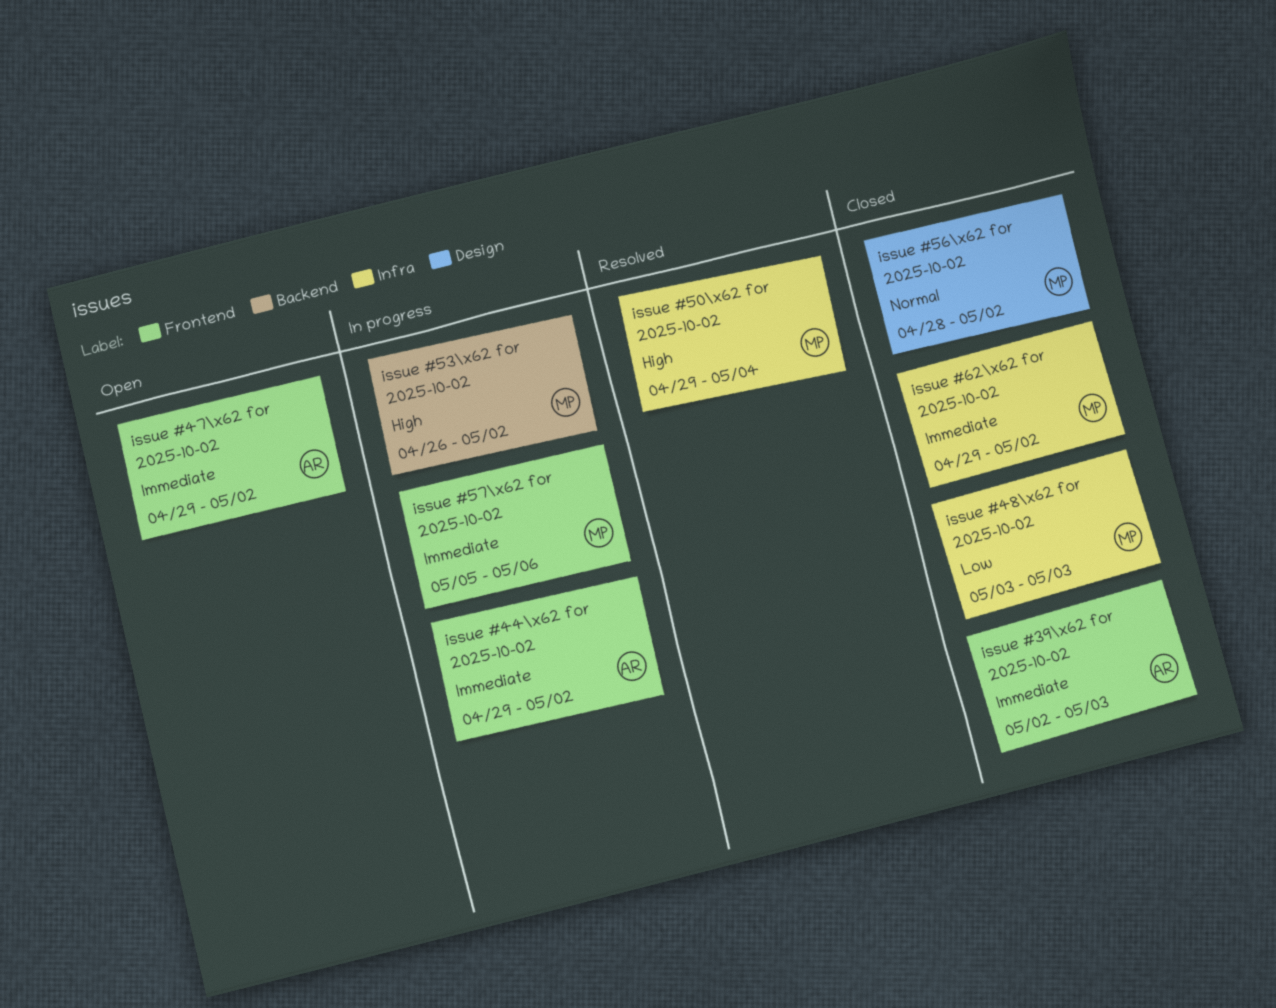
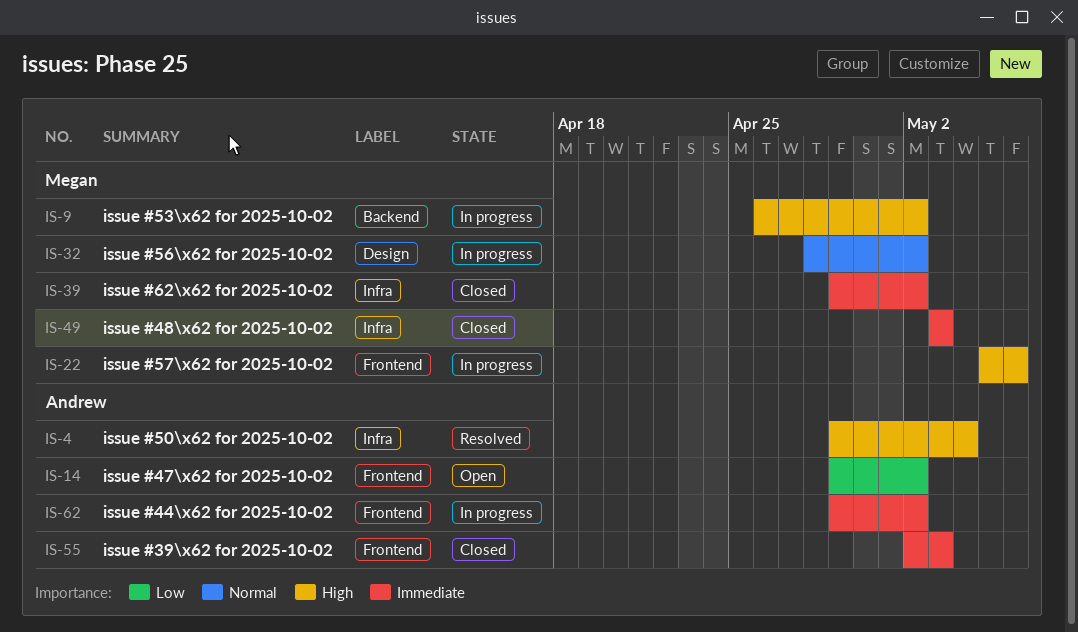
issue #47\x62 for 2025-10-02, priority: Immediate -> Low
issue #48\x62 for 2025-10-02, priority: Low -> Immediate
issue #50\x62 for 2025-10-02, owner: Megan -> Andrew
issue #56\x62 for 2025-10-02, status: Closed -> In progress
issue #57\x62 for 2025-10-02, priority: Immediate -> High

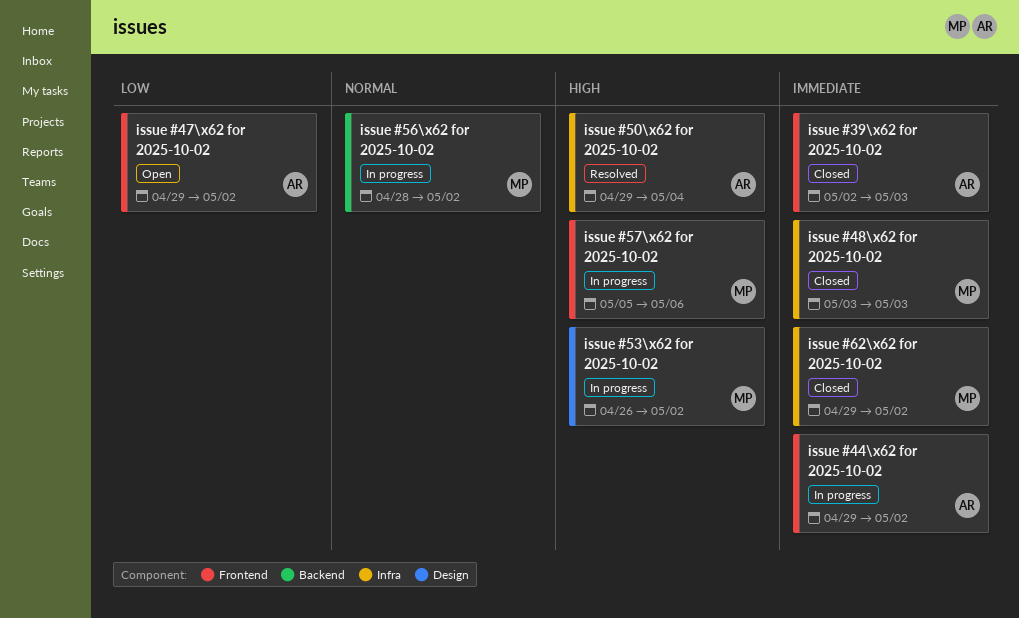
issue #53\x62 for 2025-10-02, label: Backend -> Design
issue #56\x62 for 2025-10-02, label: Design -> Backend

